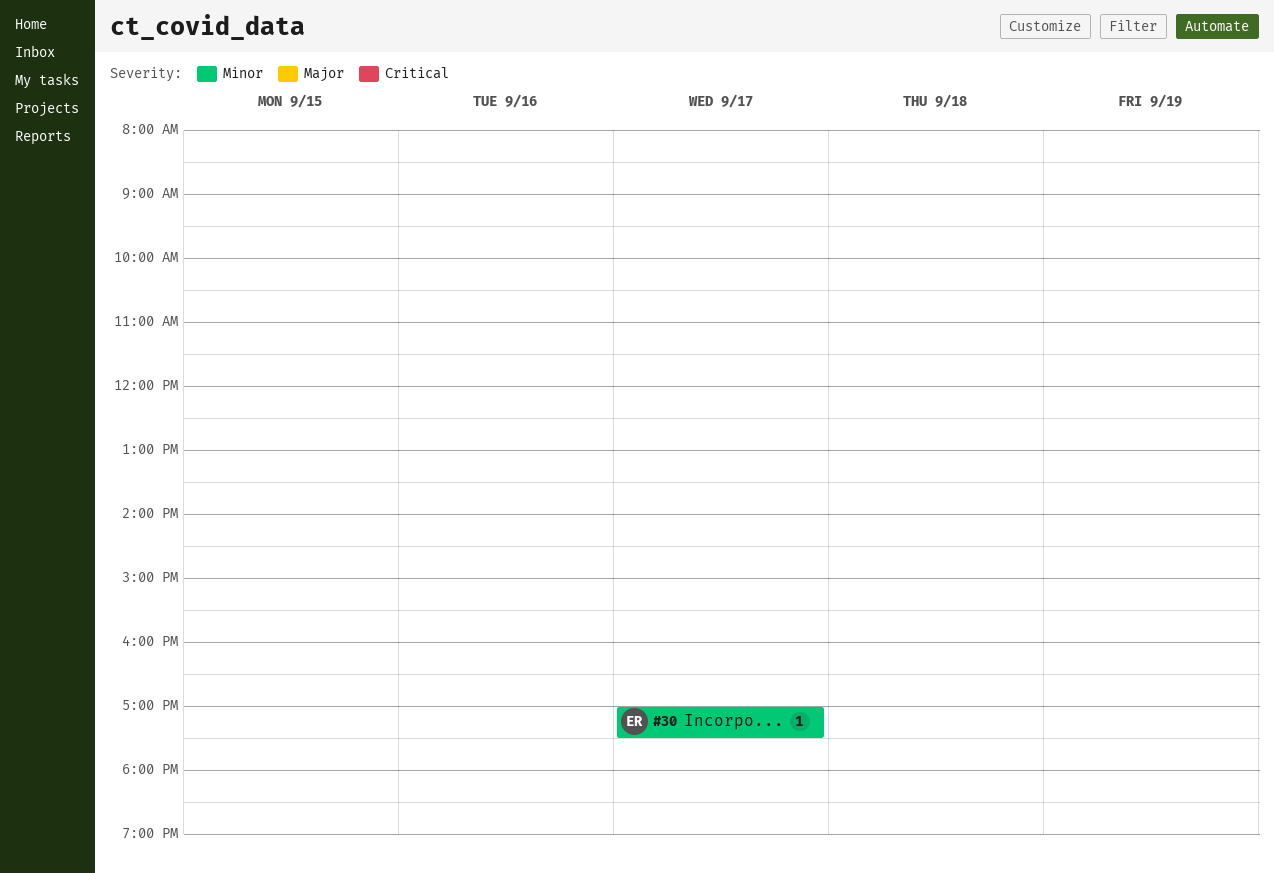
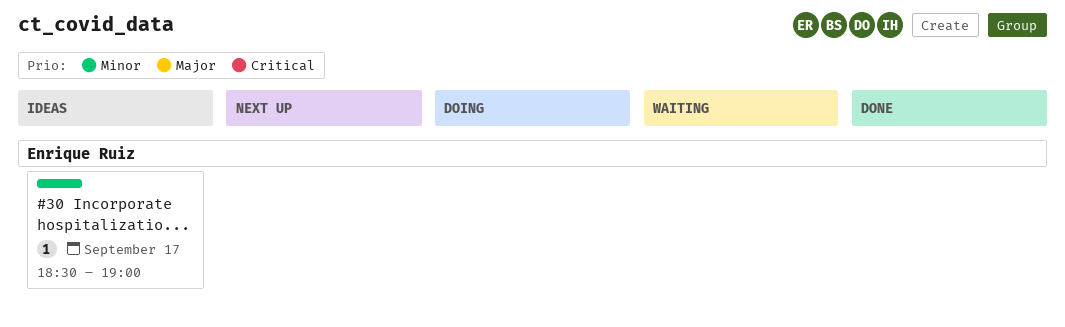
#30, begins: 17:00 -> 18:30
#30, ends: 17:30 -> 19:00

